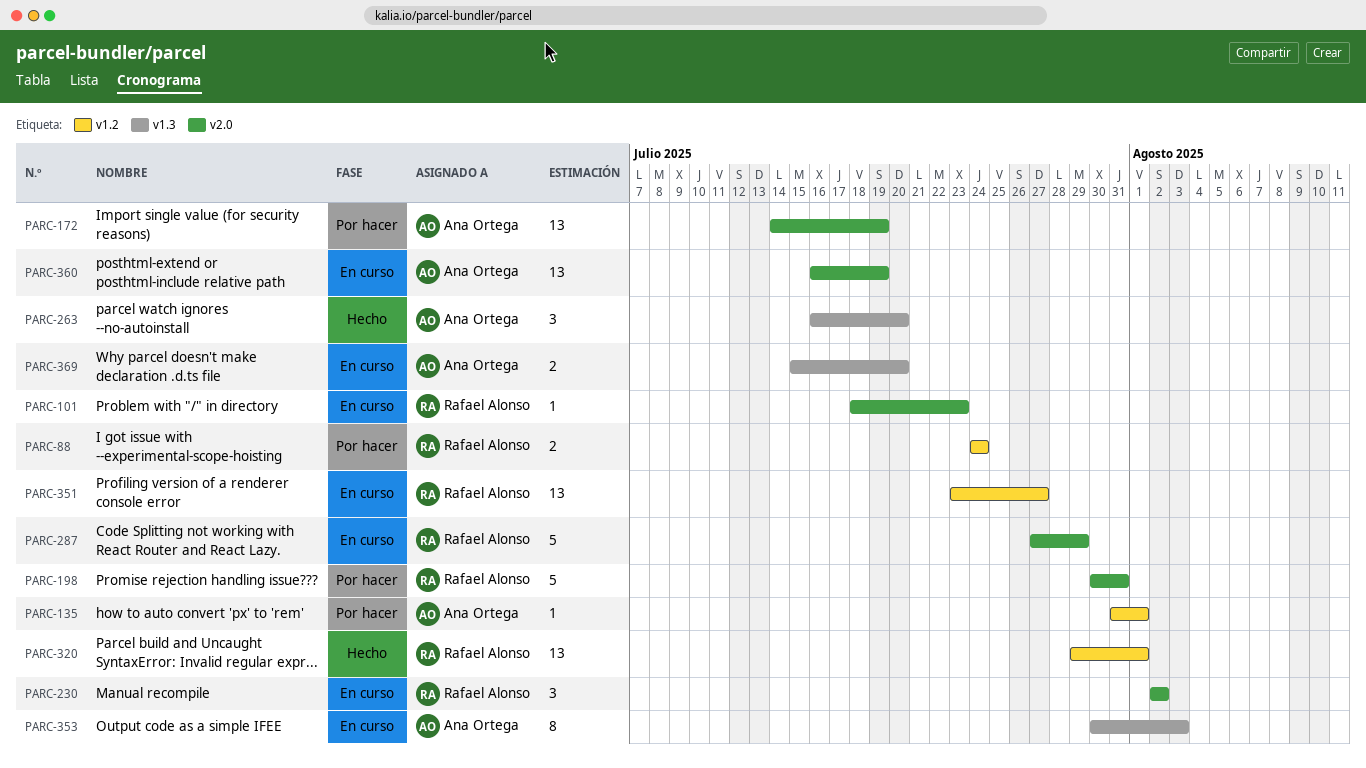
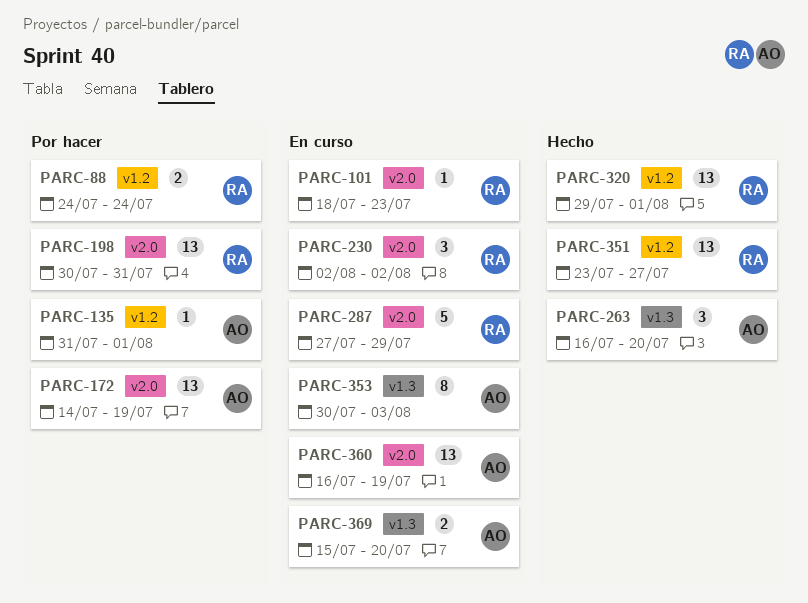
PARC-198, estimate: 5 -> 13
PARC-351, status: En curso -> Hecho

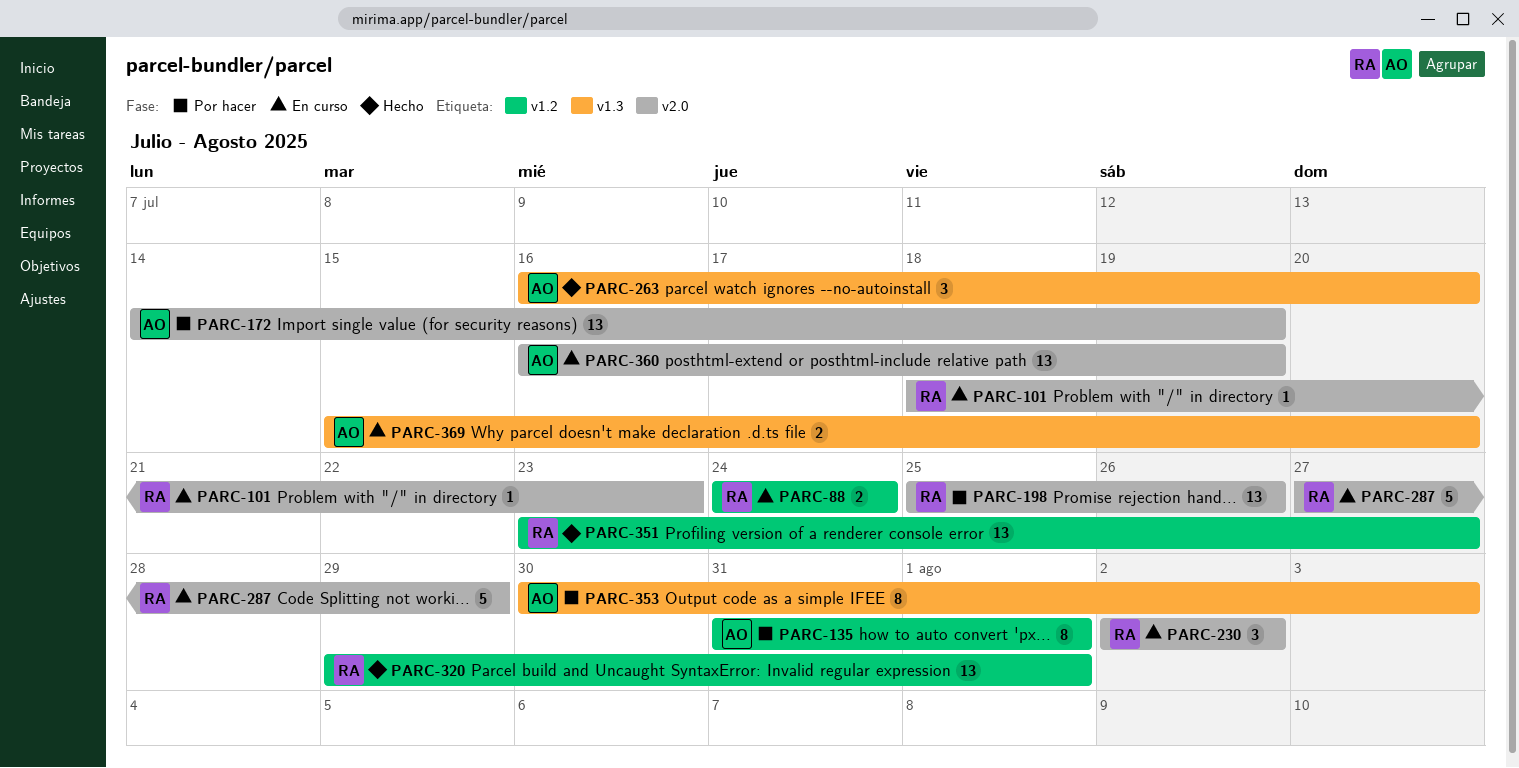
PARC-88, status: Por hacer -> En curso
PARC-135, estimate: 1 -> 8
PARC-198, start: Jul 30 -> Jul 25
PARC-198, due: Jul 31 -> Jul 26
PARC-353, status: En curso -> Por hacer

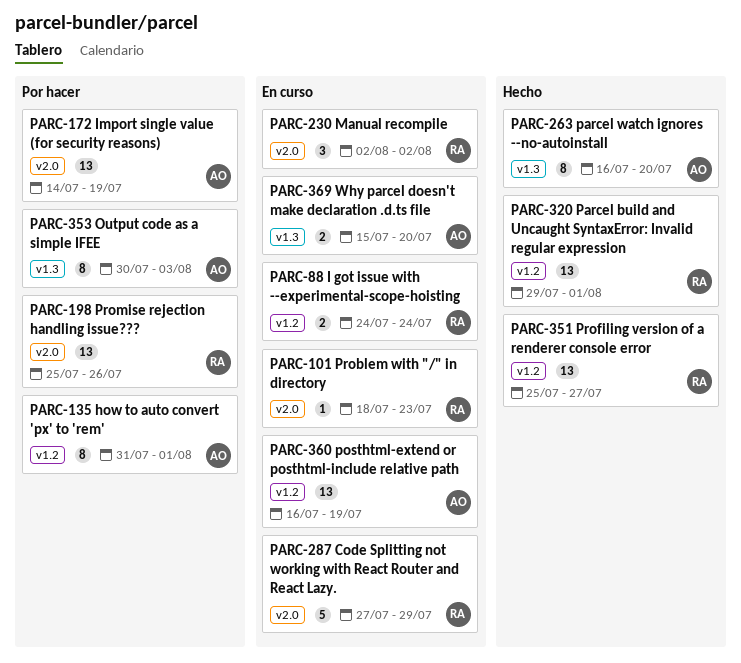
PARC-263, estimate: 3 -> 8
PARC-351, start: Jul 23 -> Jul 25
PARC-360, label: v2.0 -> v1.2

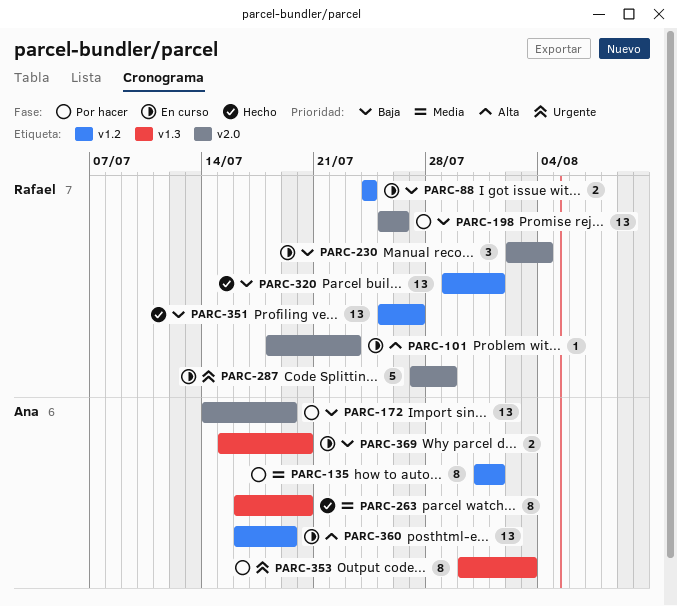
PARC-230, due: Aug 2 -> Aug 4

